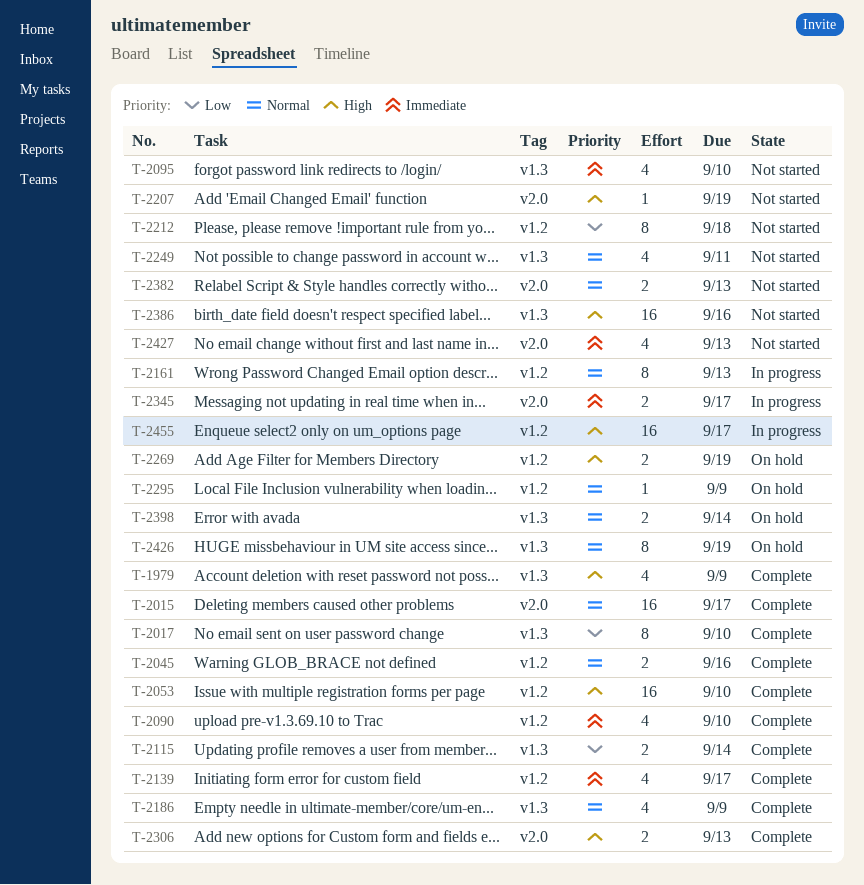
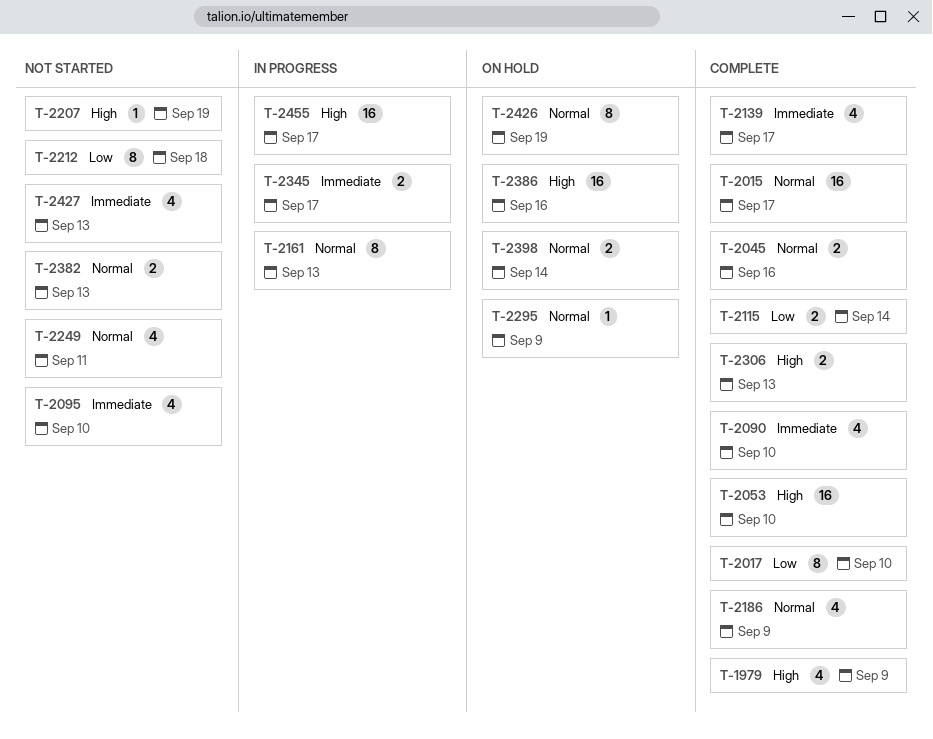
T-2269: present -> none
T-2386, status: Not started -> On hold

